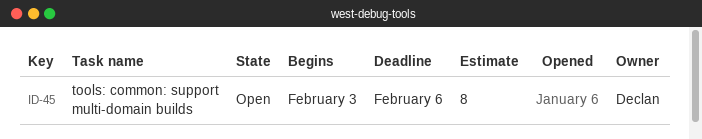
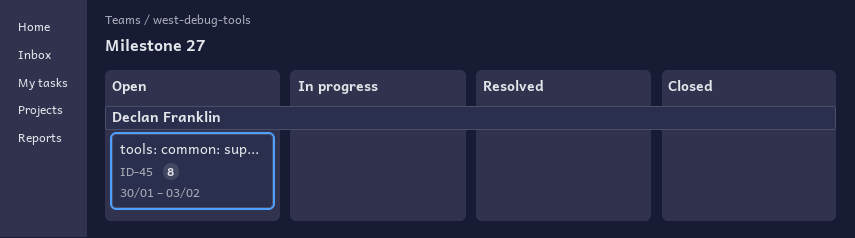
ID-45, start: Feb 3 -> Jan 30
ID-45, due: Feb 6 -> Feb 3

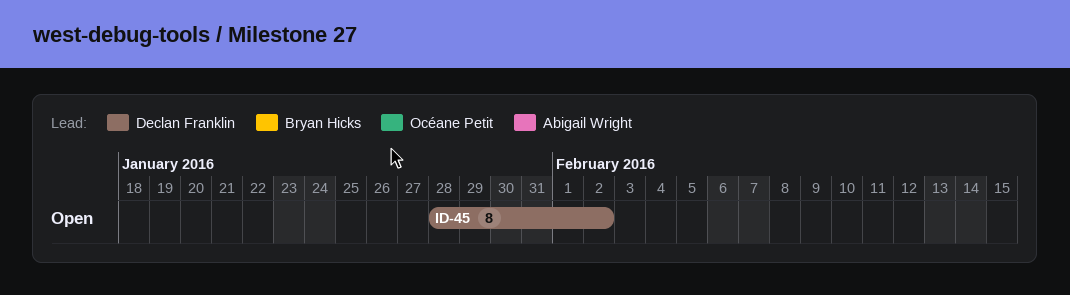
ID-45, start: Jan 30 -> Jan 28
ID-45, due: Feb 3 -> Feb 2

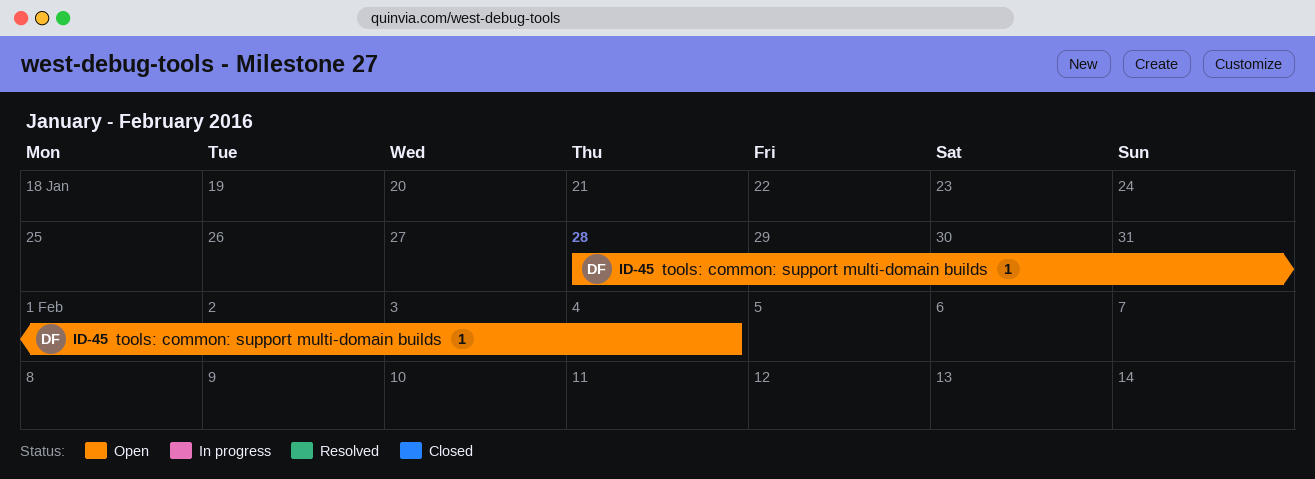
ID-45, estimate: 8 -> 1
ID-45, due: Feb 2 -> Feb 4

